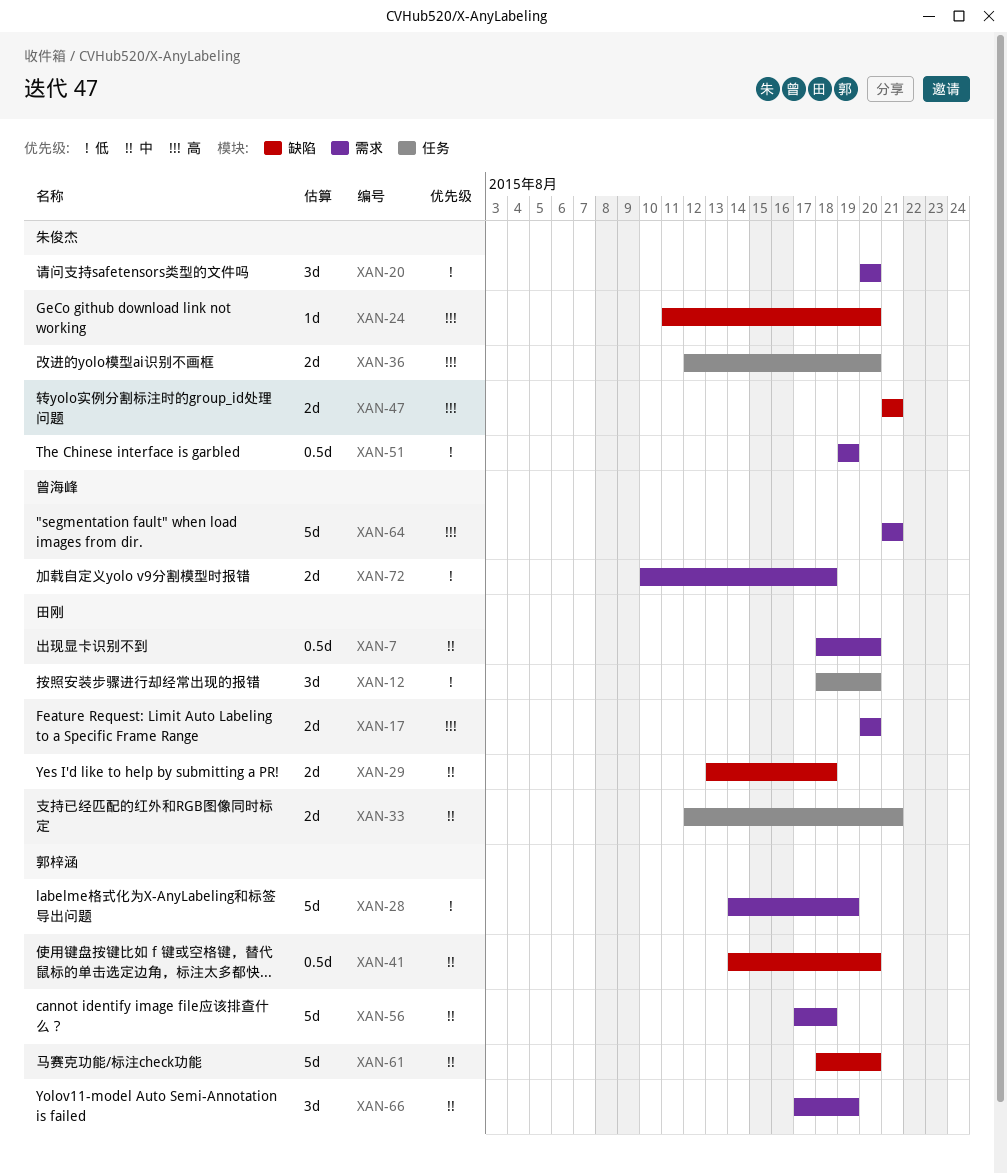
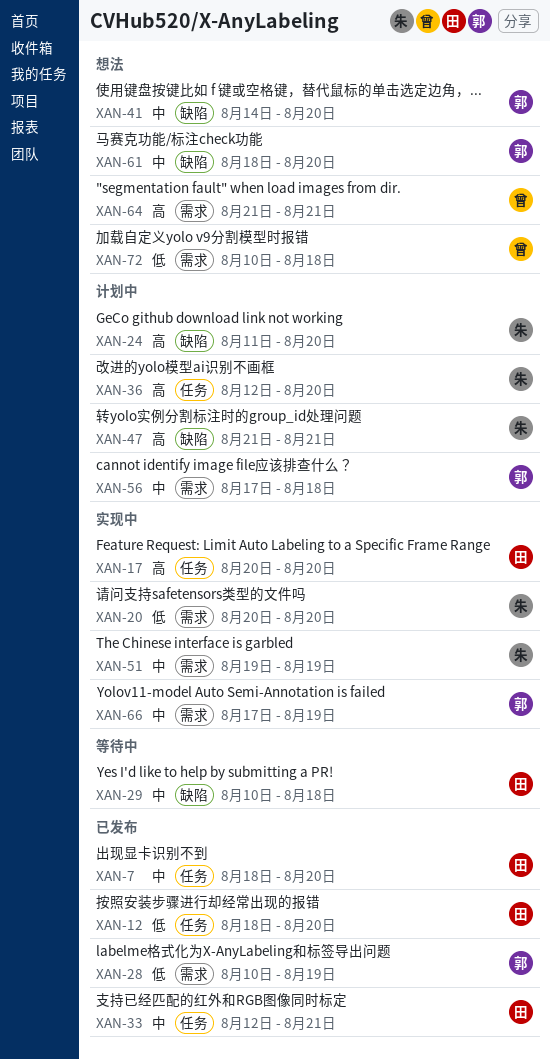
XAN-7, label: 需求 -> 任务
XAN-17, label: 需求 -> 任务
XAN-28, start: Aug 14 -> Aug 10
XAN-29, start: Aug 13 -> Aug 10
XAN-51, priority: 低 -> 中

